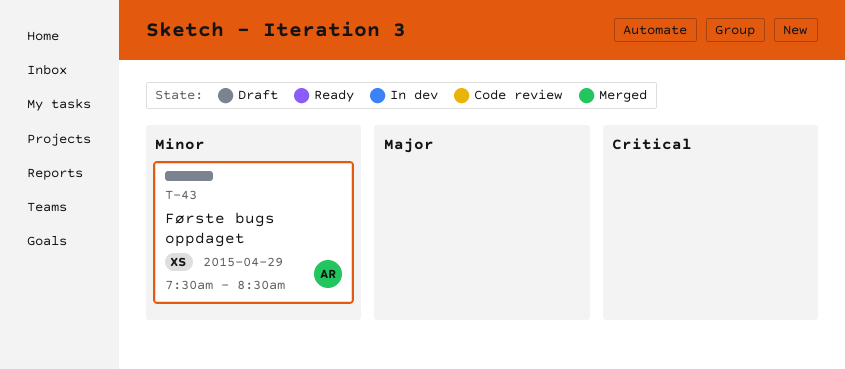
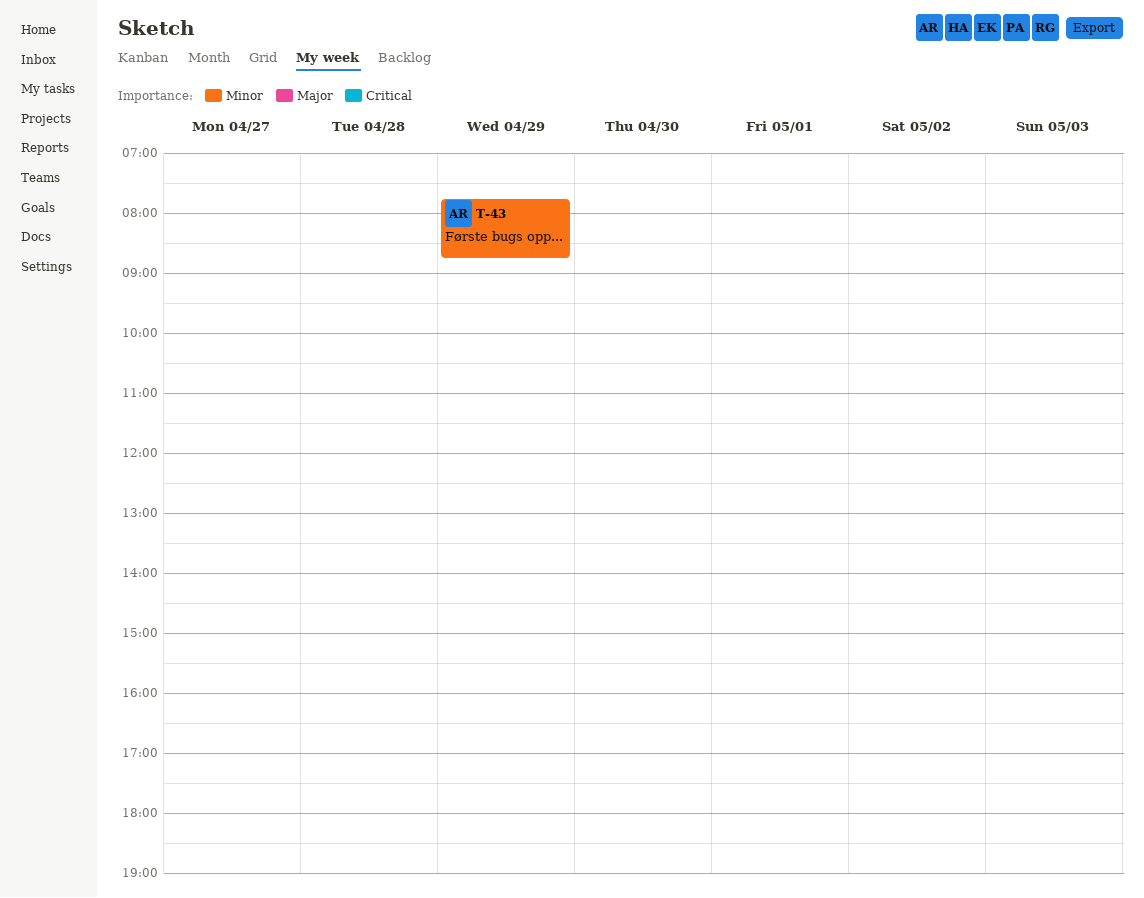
T-43, begins: 07:30 -> 07:45
T-43, ends: 08:30 -> 08:45

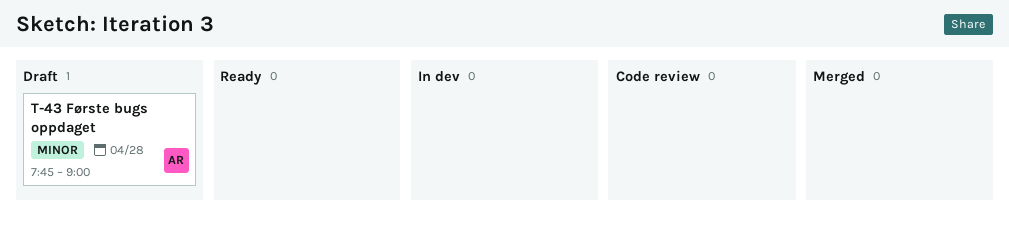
T-43, day: Apr 29 -> Apr 28
T-43, ends: 08:45 -> 09:00

